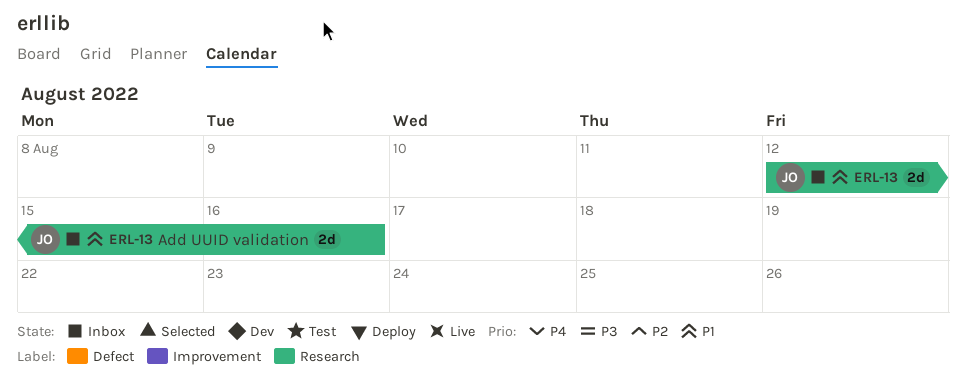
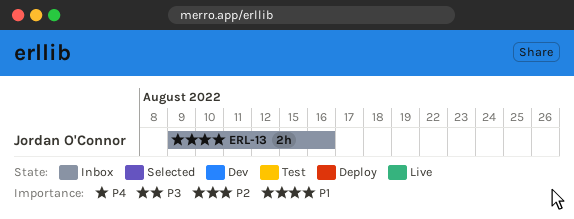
ERL-13, estimate: 2d -> 2h
ERL-13, start: Aug 12 -> Aug 9

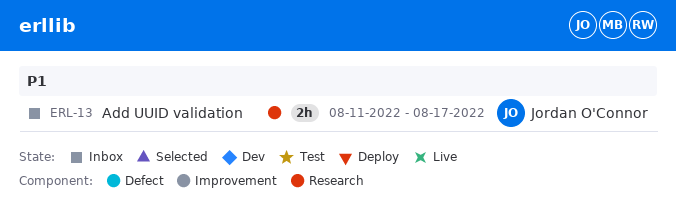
ERL-13, start: Aug 9 -> Aug 11
ERL-13, due: Aug 16 -> Aug 17

